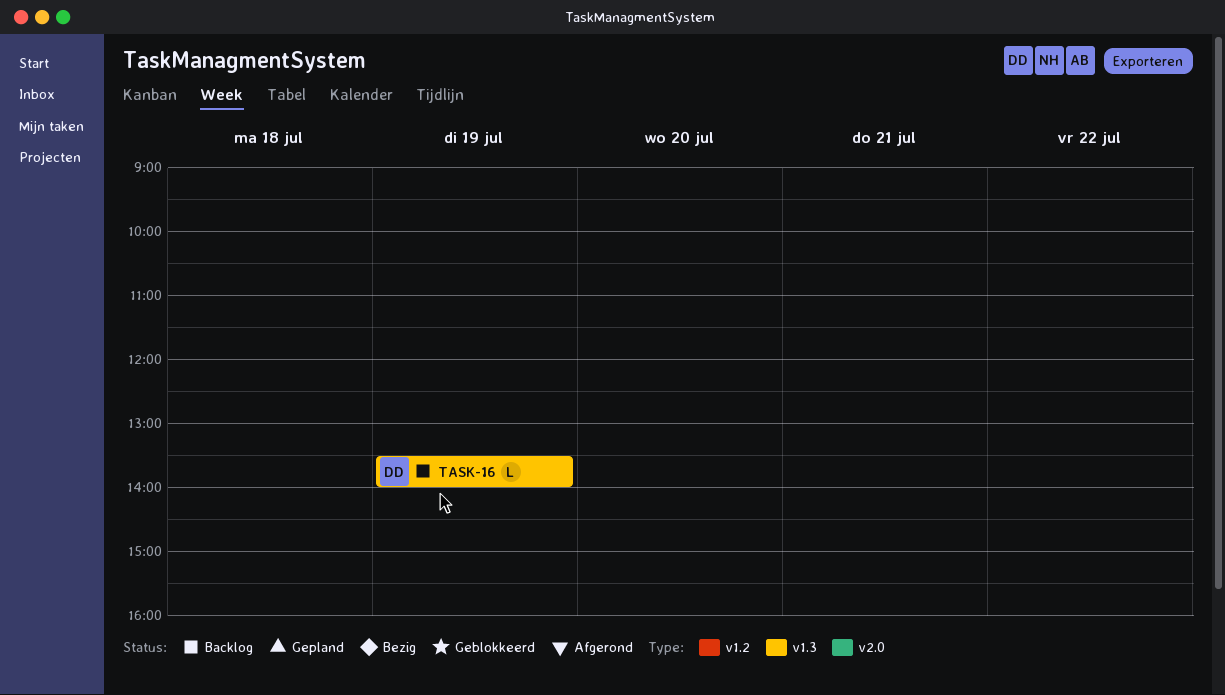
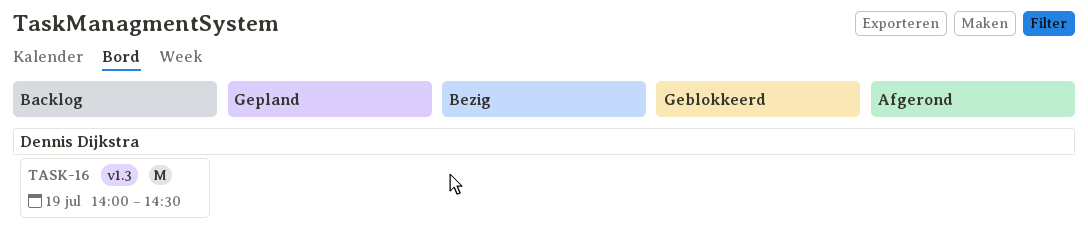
TASK-16, estimate: L -> M
TASK-16, begins: 13:30 -> 14:00
TASK-16, ends: 14:00 -> 14:30

